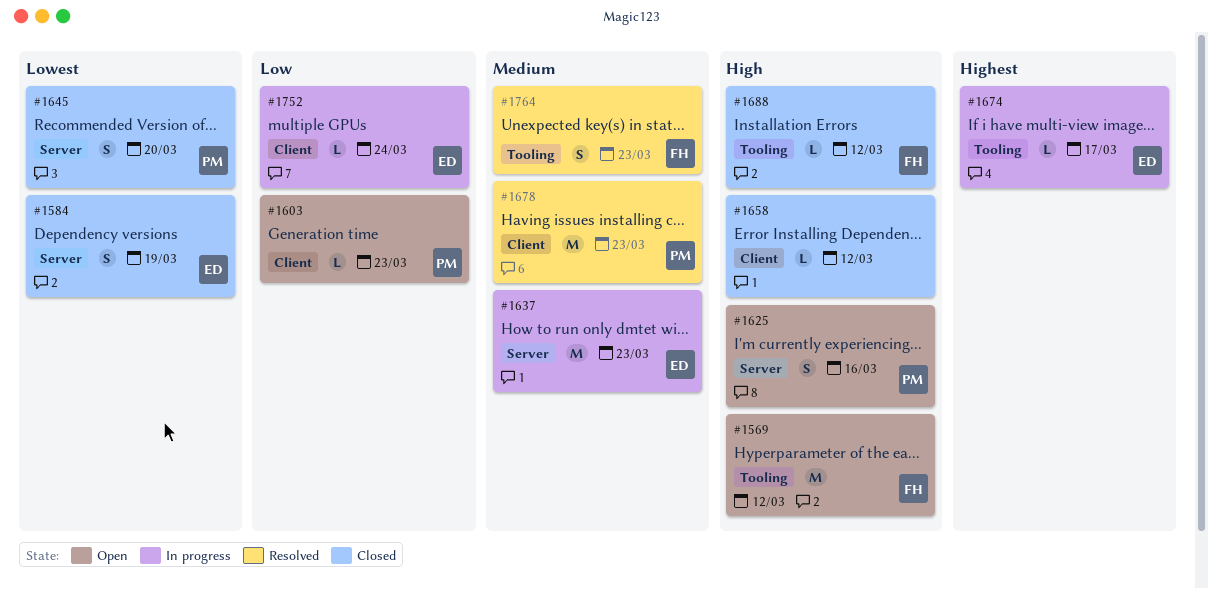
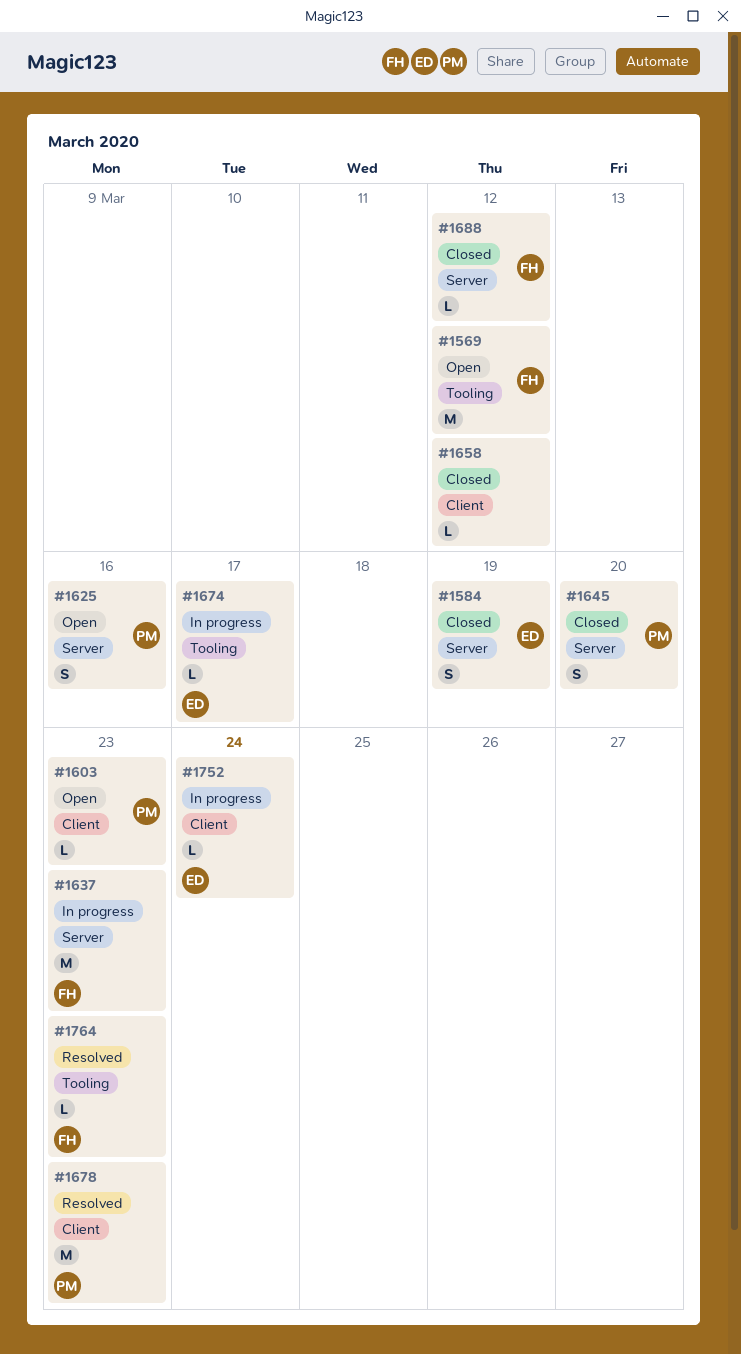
#1637, owner: ED -> FH
#1688, label: Tooling -> Server
#1764, estimate: S -> L

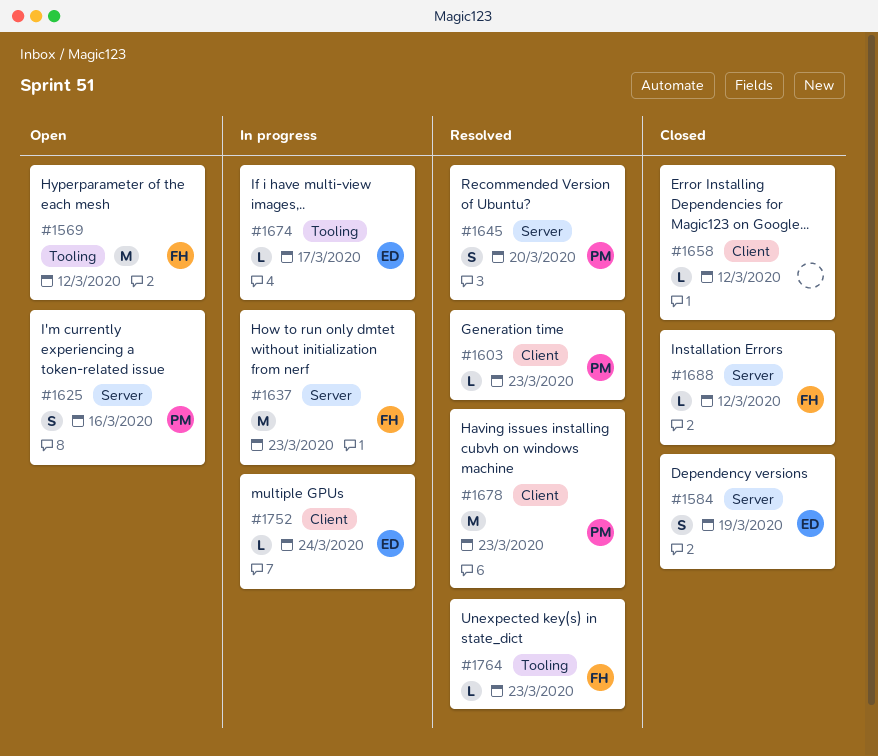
#1603, status: Open -> Resolved
#1645, status: Closed -> Resolved

